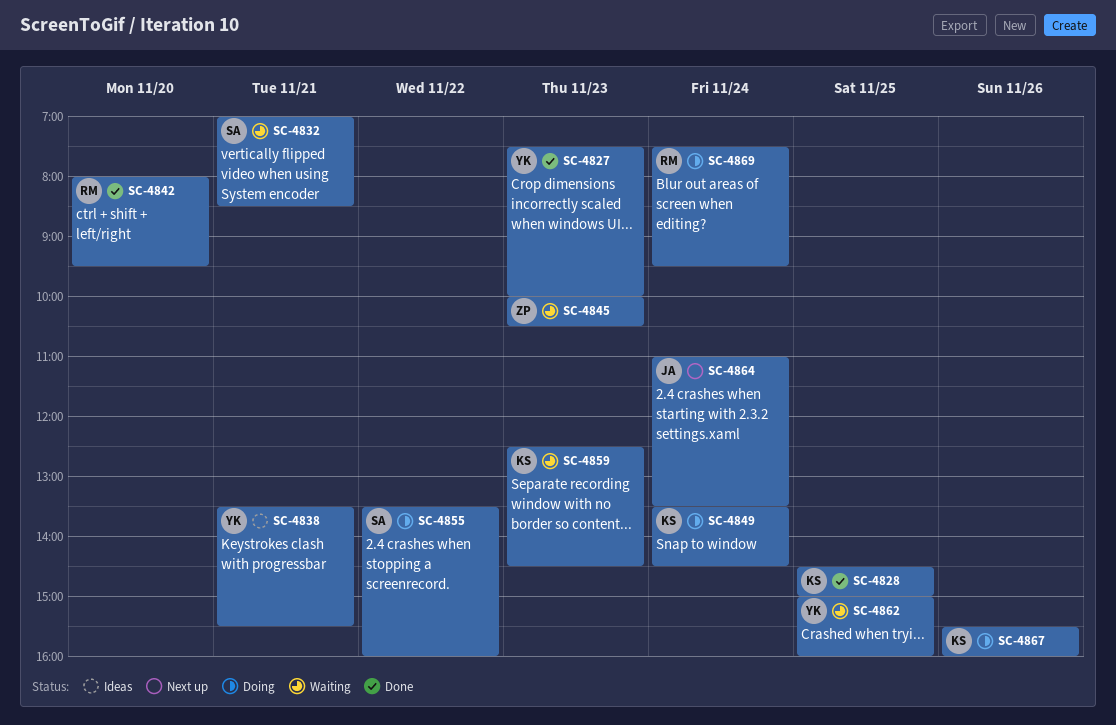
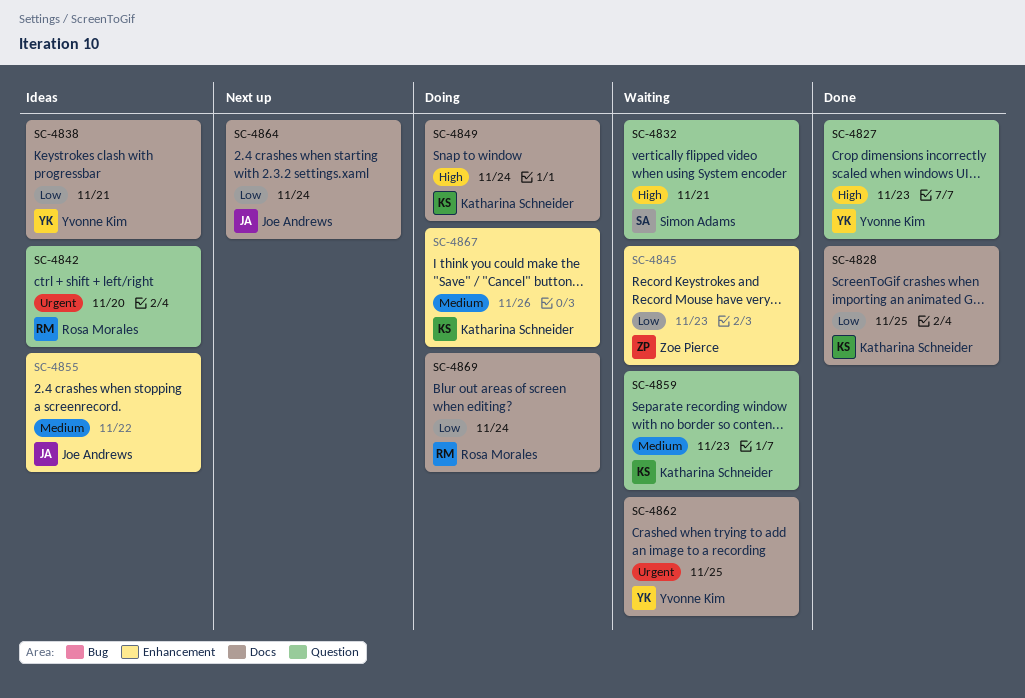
SC-4842, status: Done -> Ideas
SC-4855, status: Doing -> Ideas
SC-4855, owner: Simon Adams -> Joe Andrews

